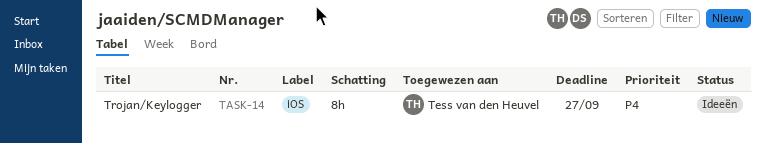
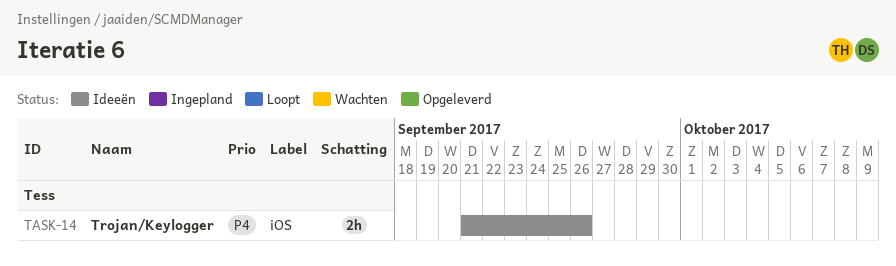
TASK-14, estimate: 8h -> 2h
TASK-14, due: Sep 27 -> Sep 26

